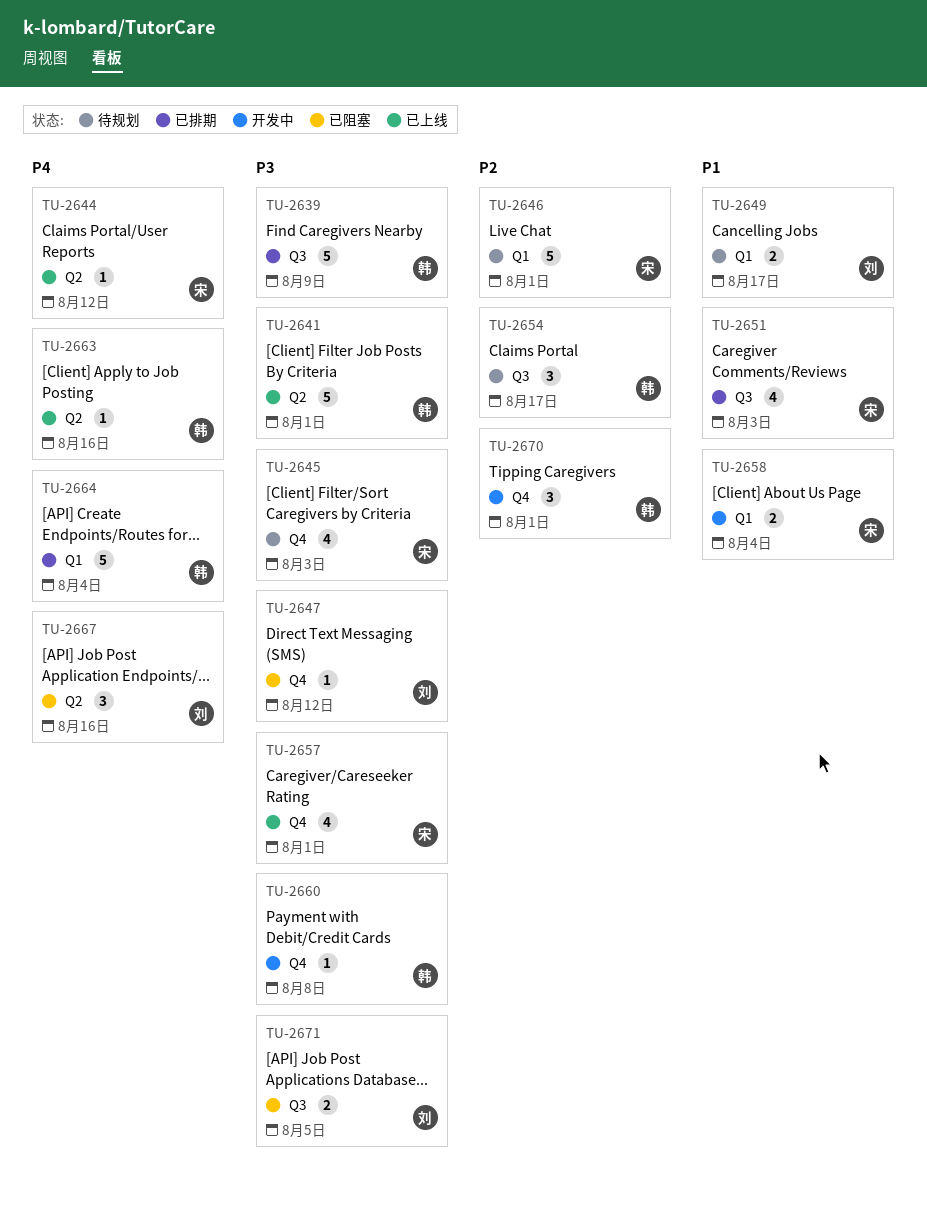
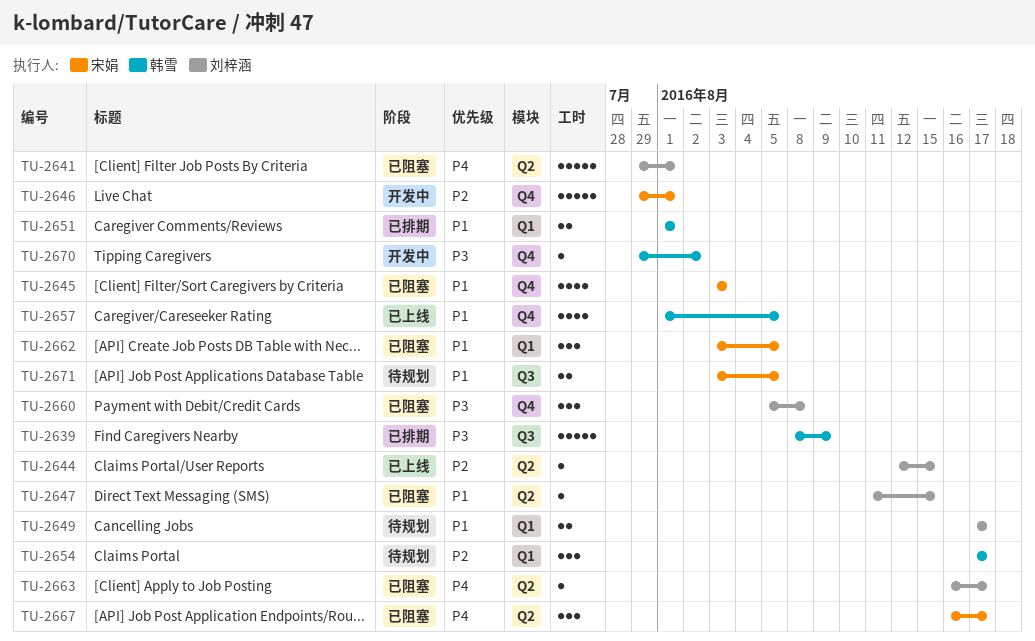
TU-2641, status: 已上线 -> 已阻塞
TU-2641, owner: 韩雪 -> 刘梓涵
TU-2641, priority: P3 -> P4
TU-2644, owner: 宋娟 -> 刘梓涵
TU-2644, priority: P4 -> P2
TU-2644, due: Aug 12 -> Aug 15
TU-2645, status: 待规划 -> 已阻塞
TU-2645, priority: P3 -> P1
TU-2646, status: 待规划 -> 开发中
TU-2646, label: Q1 -> Q4
TU-2647, priority: P3 -> P1
TU-2647, label: Q4 -> Q2
TU-2647, due: Aug 12 -> Aug 15
TU-2651, owner: 宋娟 -> 韩雪
TU-2651, label: Q3 -> Q1
TU-2651, estimate: 4 -> 2
TU-2651, due: Aug 3 -> Aug 1
TU-2654, label: Q3 -> Q1
TU-2657, owner: 宋娟 -> 韩雪
TU-2657, priority: P3 -> P1
TU-2657, due: Aug 1 -> Aug 5
TU-2658: present -> none
TU-2660, status: 开发中 -> 已阻塞
TU-2660, owner: 韩雪 -> 刘梓涵
TU-2660, estimate: 1 -> 3
TU-2662: none -> present
TU-2663, status: 已上线 -> 已阻塞
TU-2663, owner: 韩雪 -> 刘梓涵
TU-2663, due: Aug 16 -> Aug 17
TU-2664: present -> none
TU-2667, owner: 刘梓涵 -> 宋娟
TU-2667, due: Aug 16 -> Aug 17
TU-2670, priority: P2 -> P3
TU-2670, estimate: 3 -> 1
TU-2670, due: Aug 1 -> Aug 2
TU-2671, status: 已阻塞 -> 待规划
TU-2671, owner: 刘梓涵 -> 宋娟
TU-2671, priority: P3 -> P1

